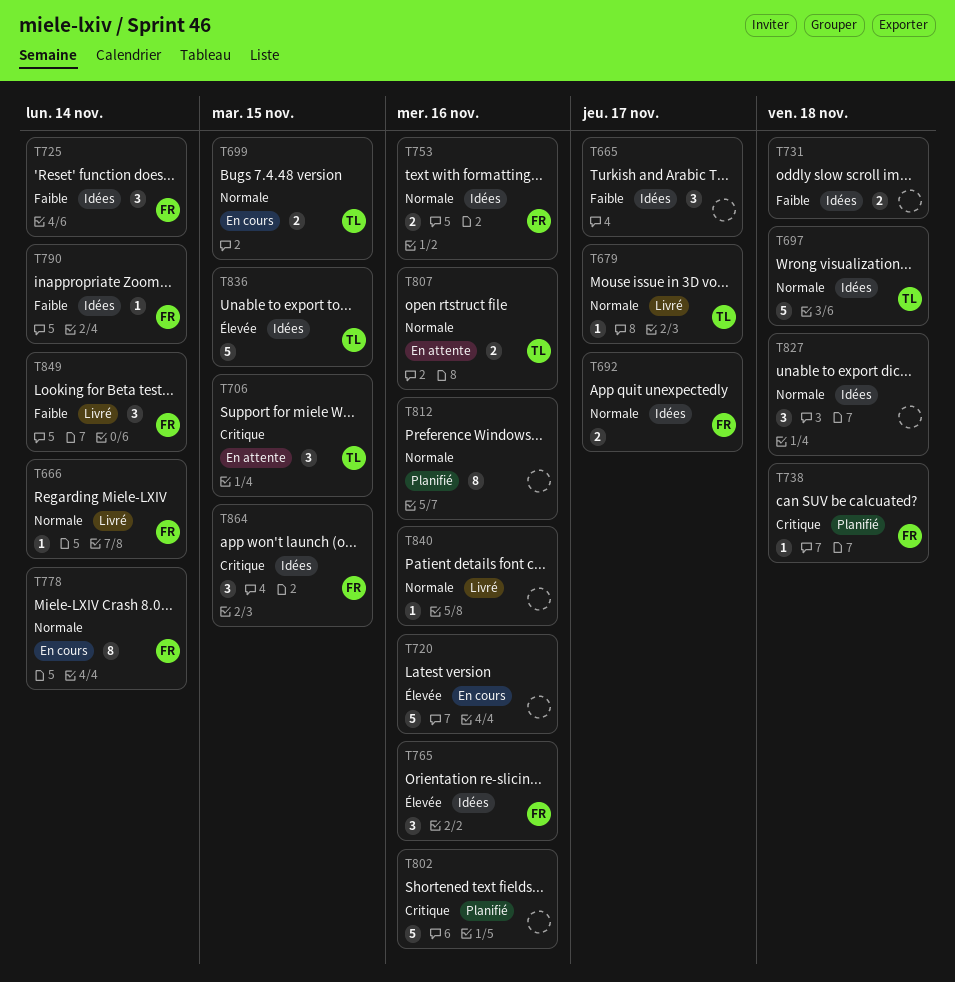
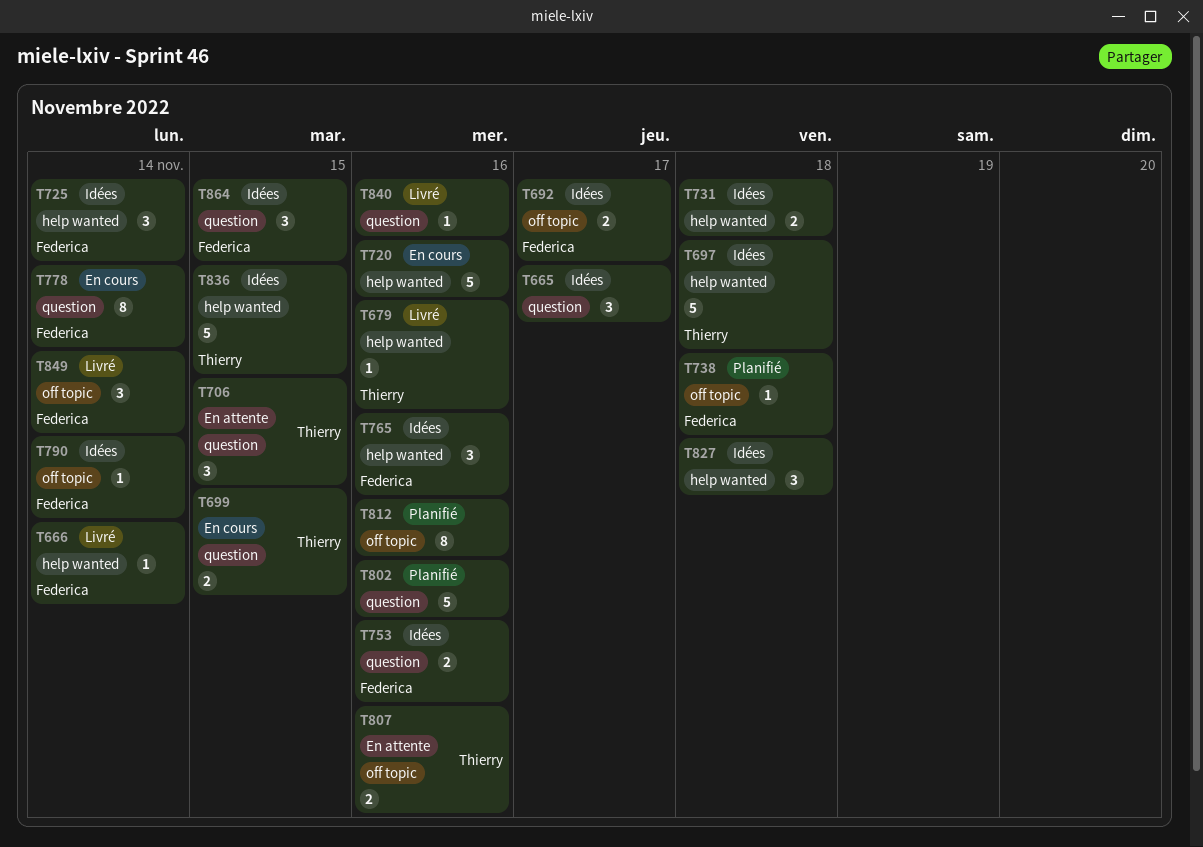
T679, due: Nov 17 -> Nov 16

